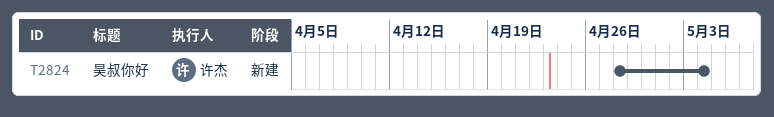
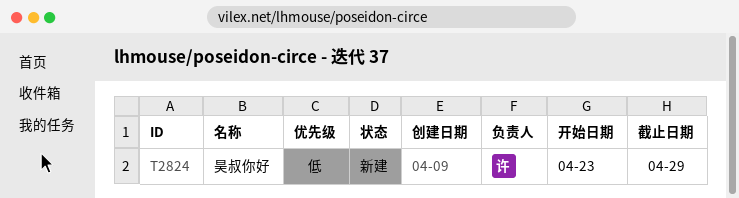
T2824, start: Apr 28 -> Apr 23
T2824, due: May 4 -> Apr 29

